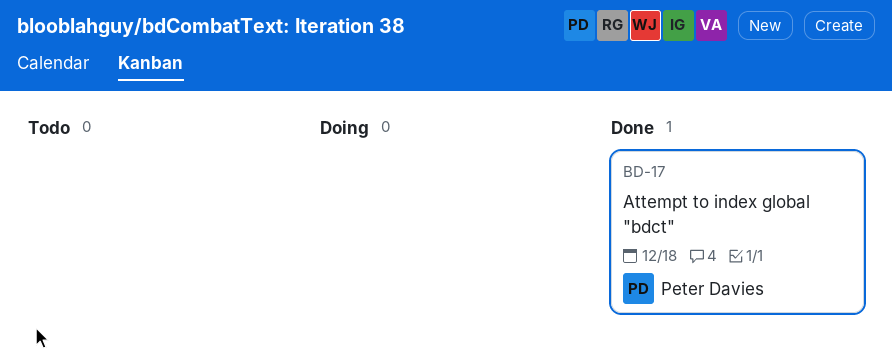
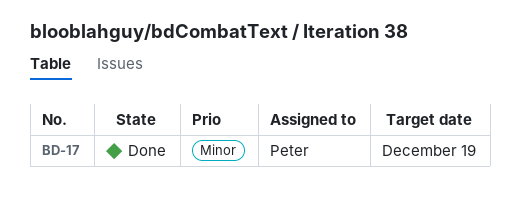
BD-17, due: Dec 18 -> Dec 19

